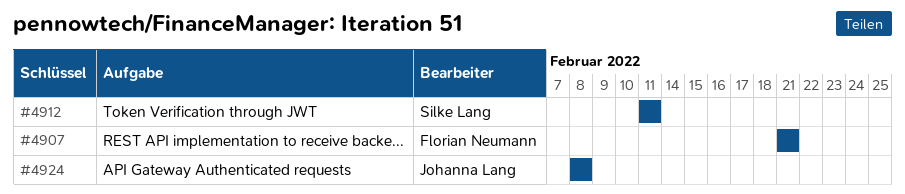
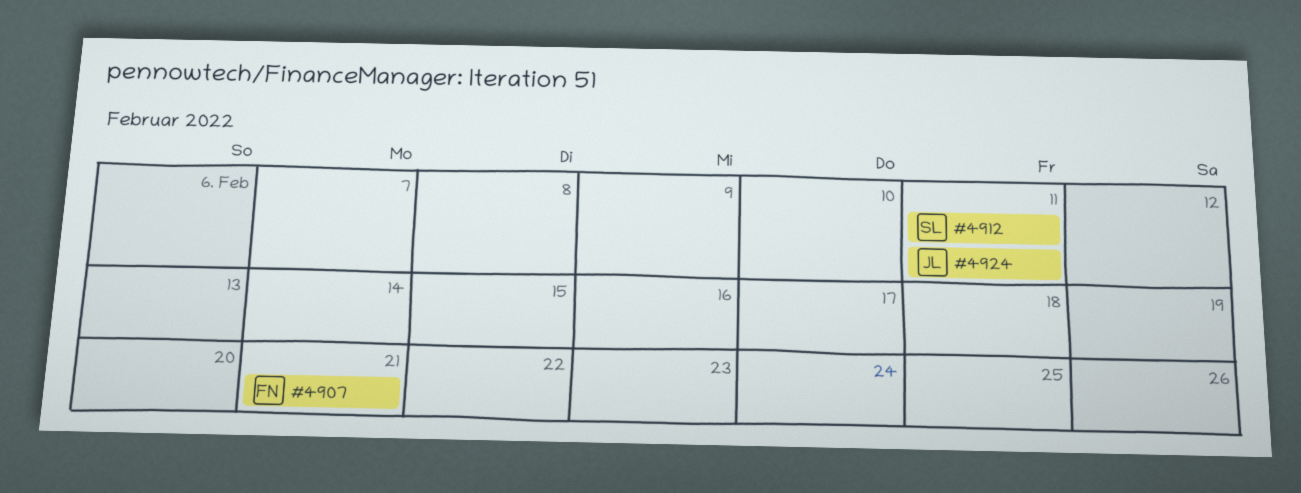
#4924, start: Feb 8 -> Feb 11
#4924, due: Feb 8 -> Feb 11

